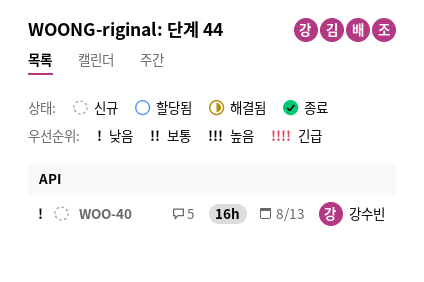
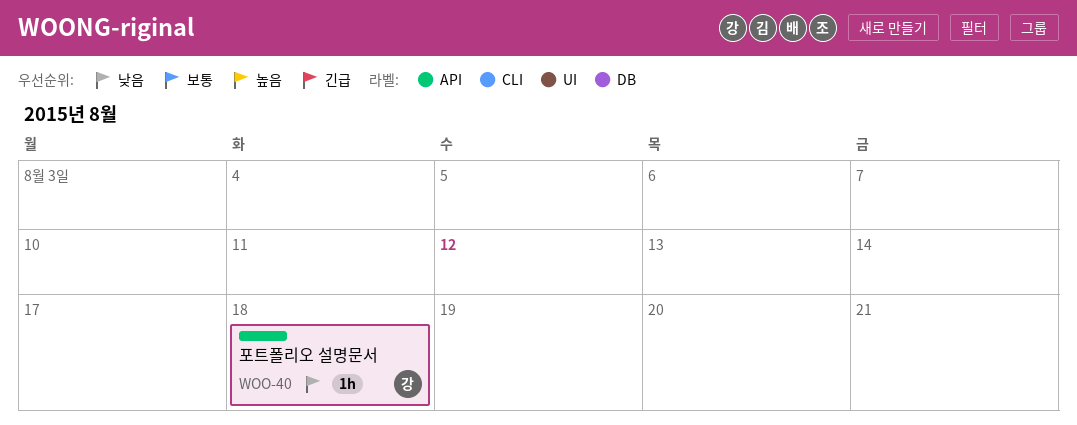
WOO-40, estimate: 16h -> 1h
WOO-40, due: Aug 13 -> Aug 18

